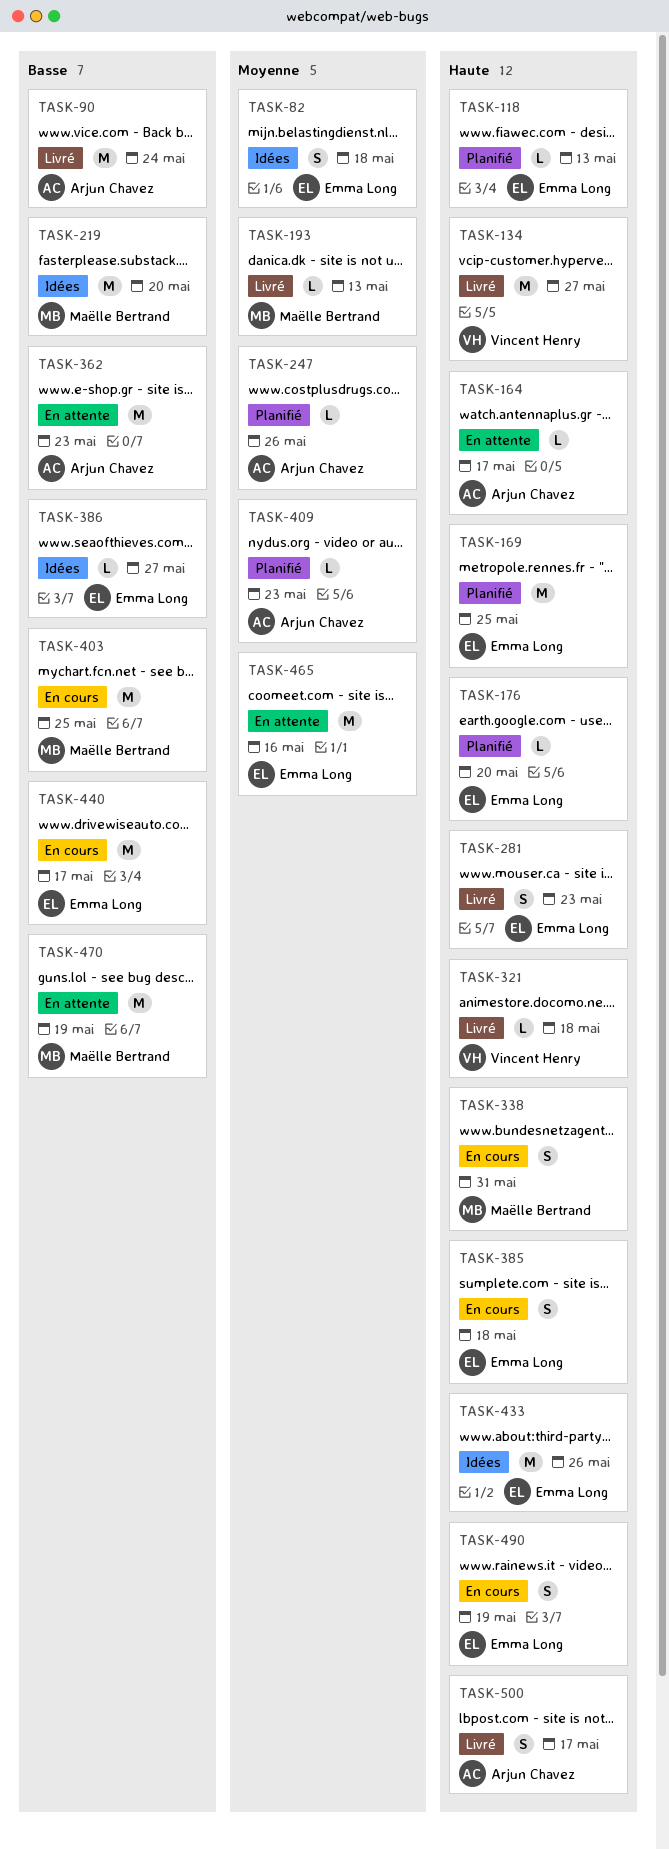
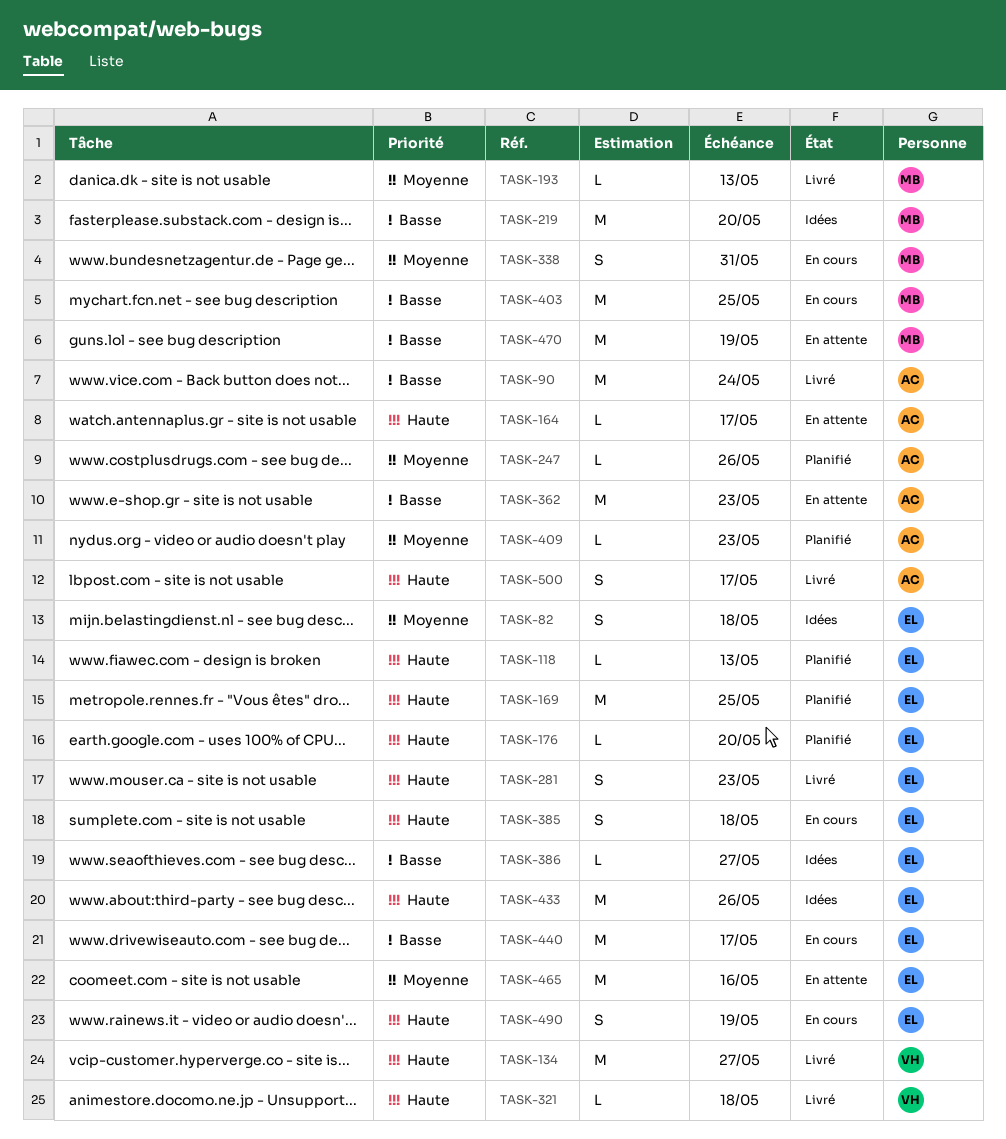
TASK-338, priority: Haute -> Moyenne

